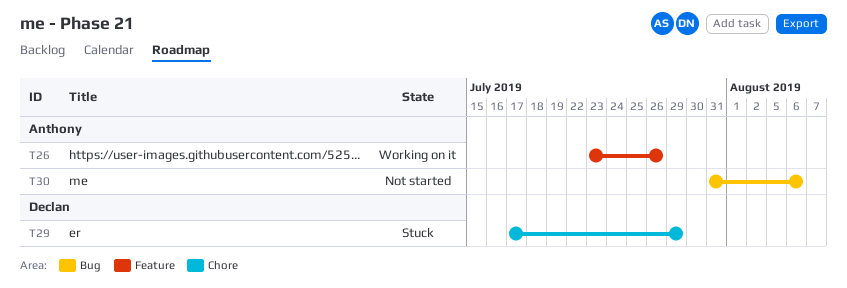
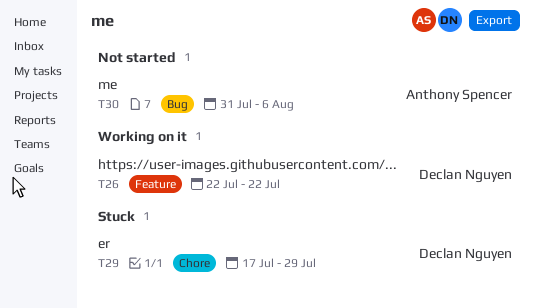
T26, owner: Anthony Spencer -> Declan Nguyen
T26, start: Jul 23 -> Jul 22
T26, due: Jul 26 -> Jul 22

